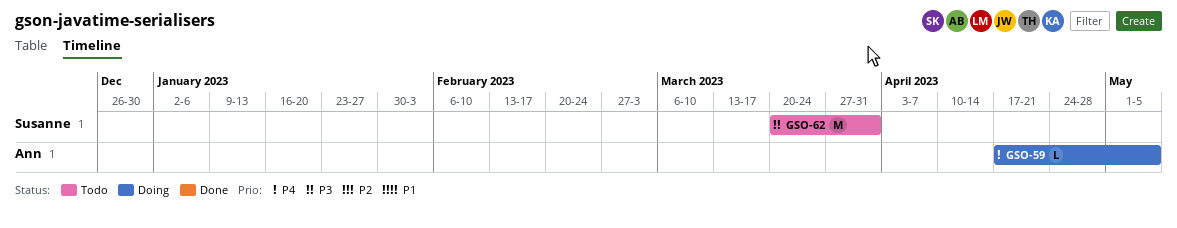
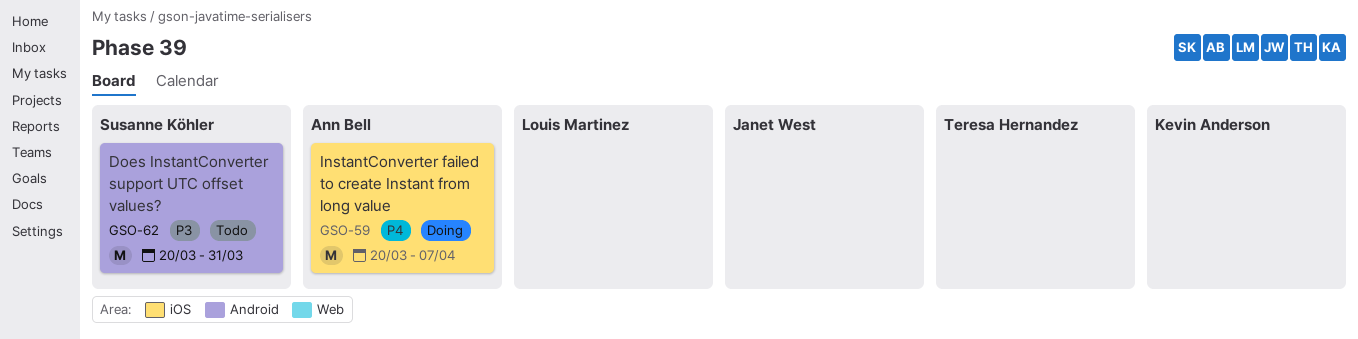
GSO-59, estimate: L -> M
GSO-59, start: Apr 17 -> Mar 20
GSO-59, due: May 5 -> Apr 7

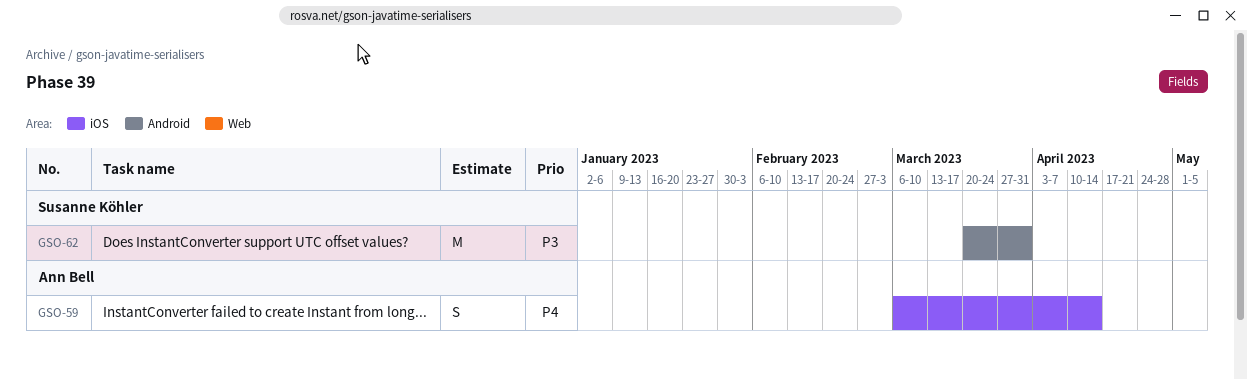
GSO-59, estimate: M -> S
GSO-59, start: Mar 20 -> Mar 6
GSO-59, due: Apr 7 -> Apr 14

